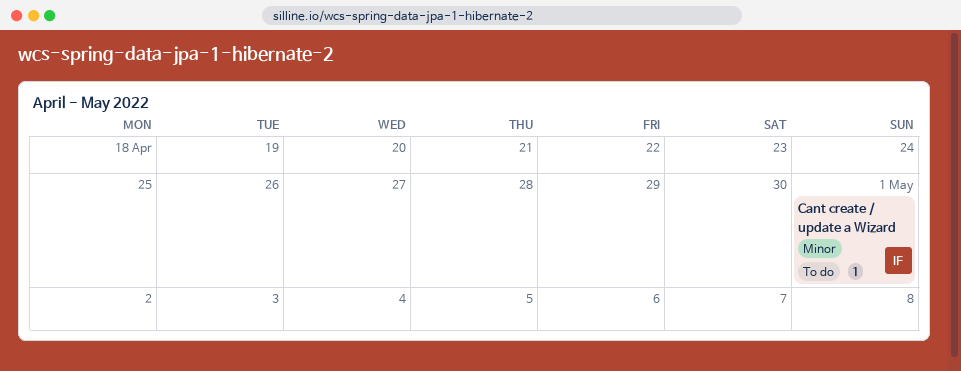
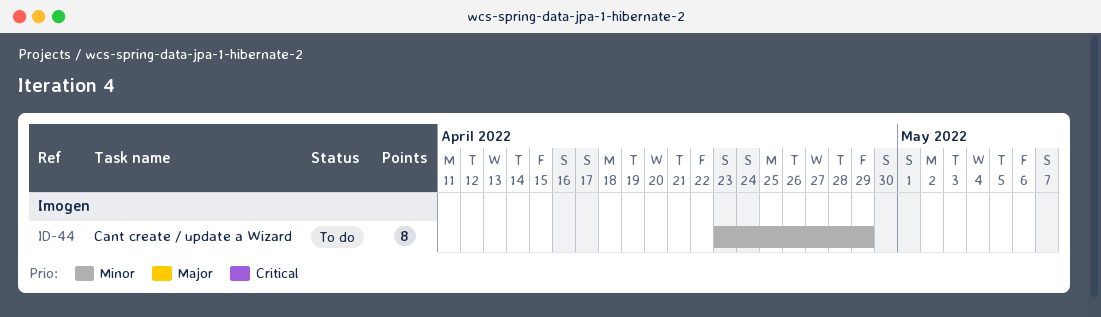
Cant create / update a Wizard, estimate: 1 -> 8
Cant create / update a Wizard, due: May 1 -> Apr 29

